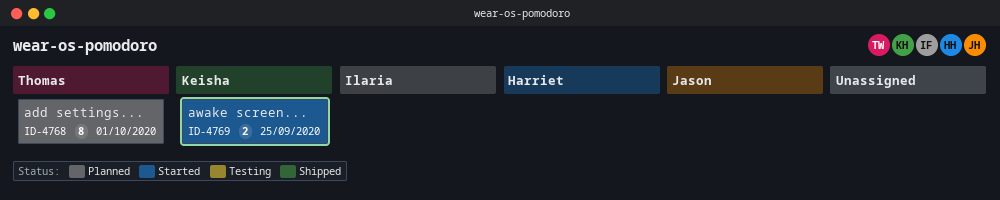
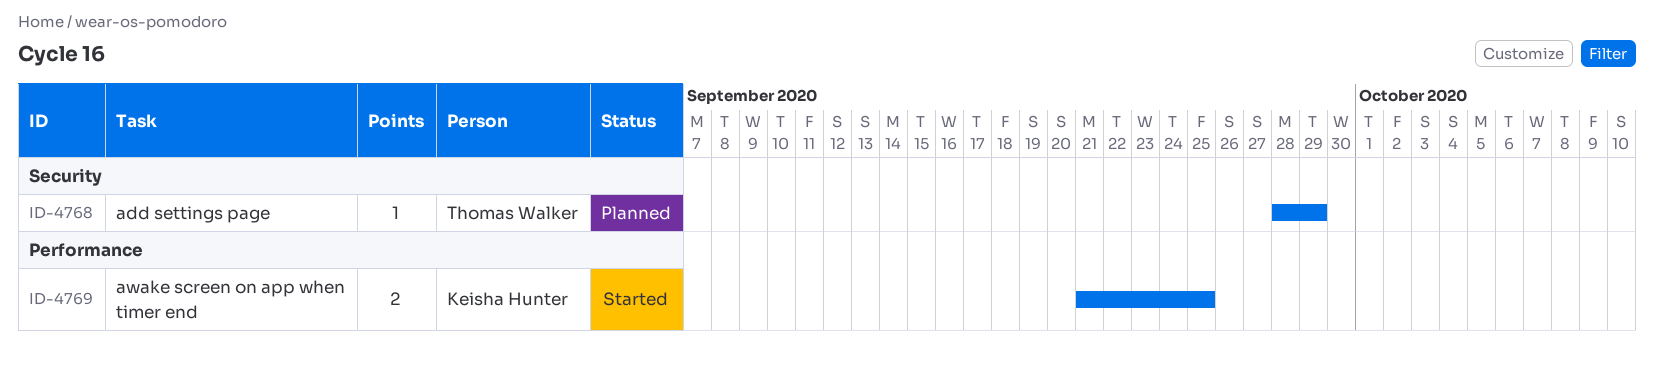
ID-4768, estimate: 8 -> 1
ID-4768, due: Oct 1 -> Sep 29

